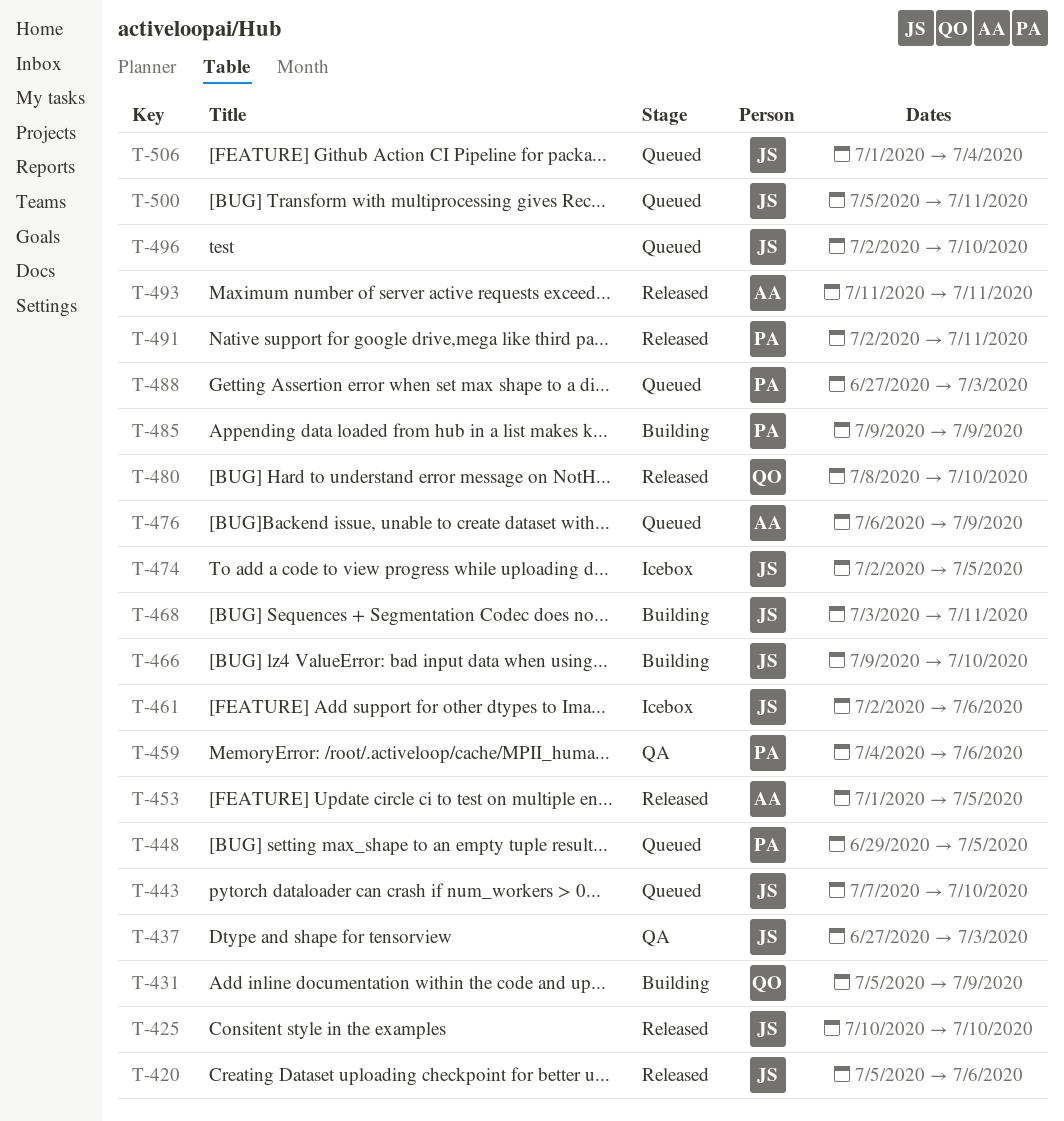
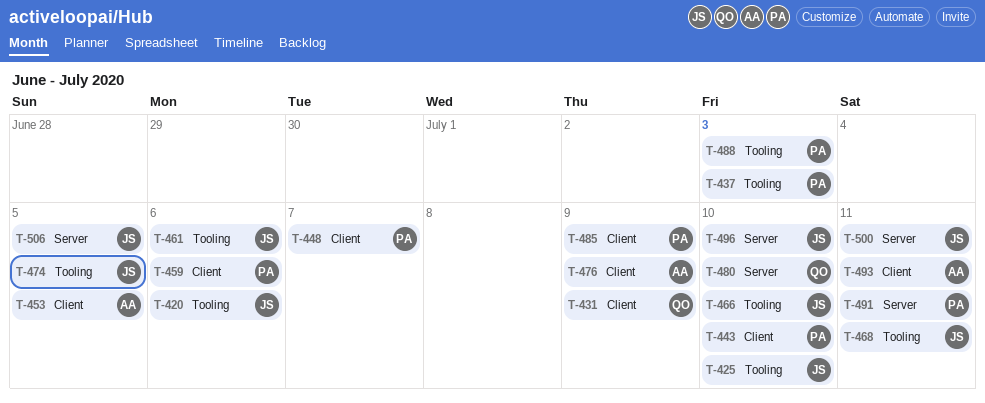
T-437, owner: JS -> PA
T-443, owner: JS -> PA
T-448, due: Jul 5 -> Jul 7
T-506, due: Jul 4 -> Jul 5

